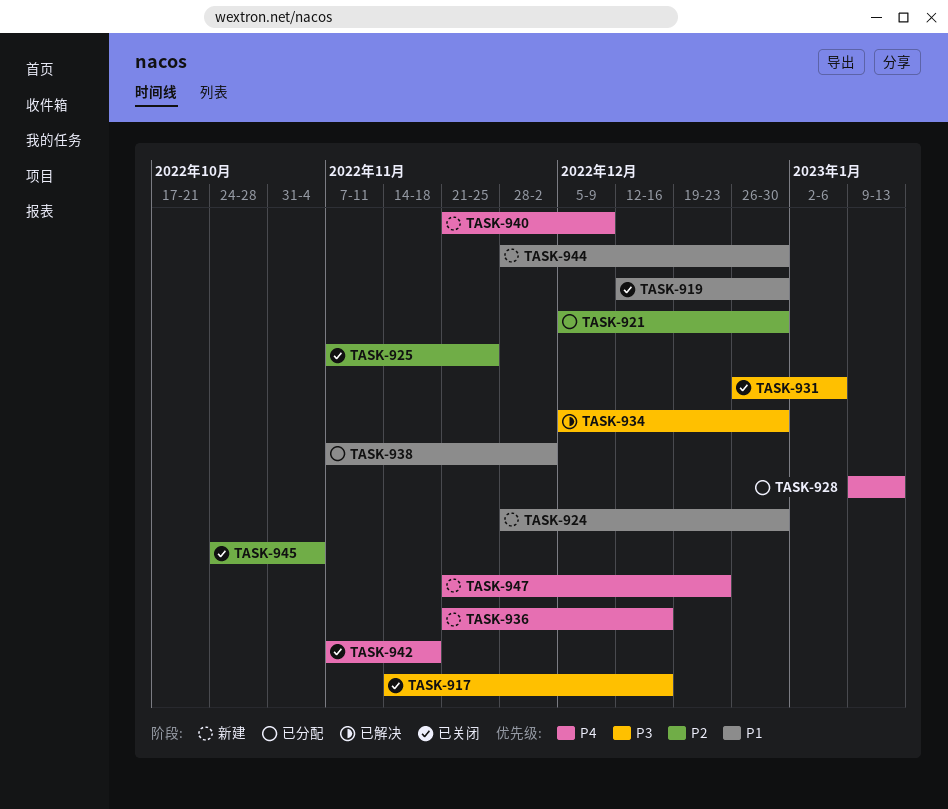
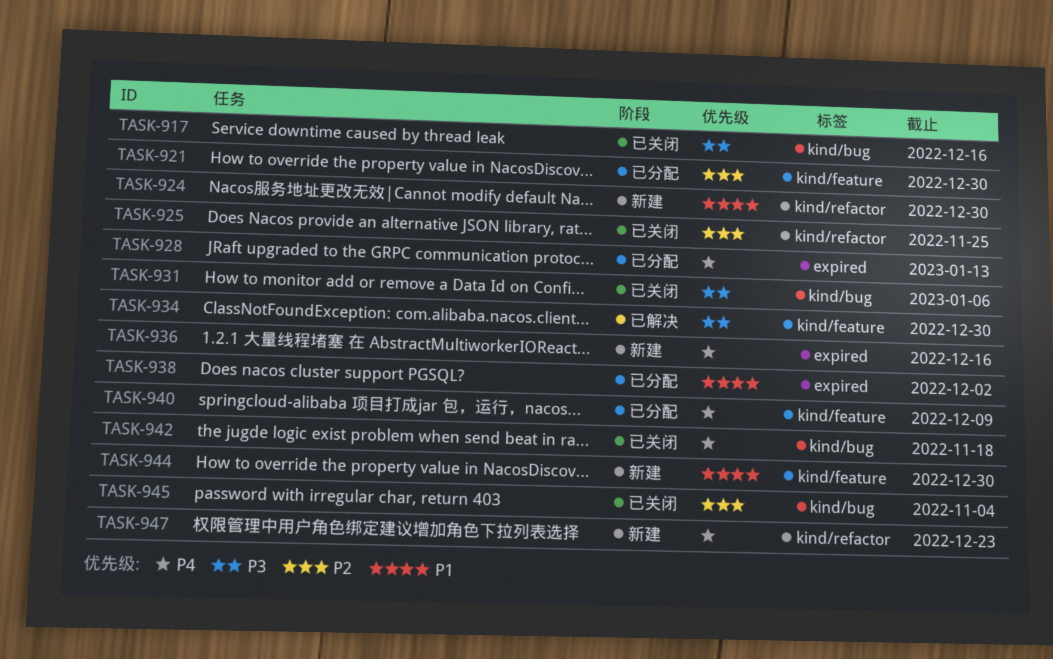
TASK-919: present -> none
TASK-940, status: 新建 -> 已分配

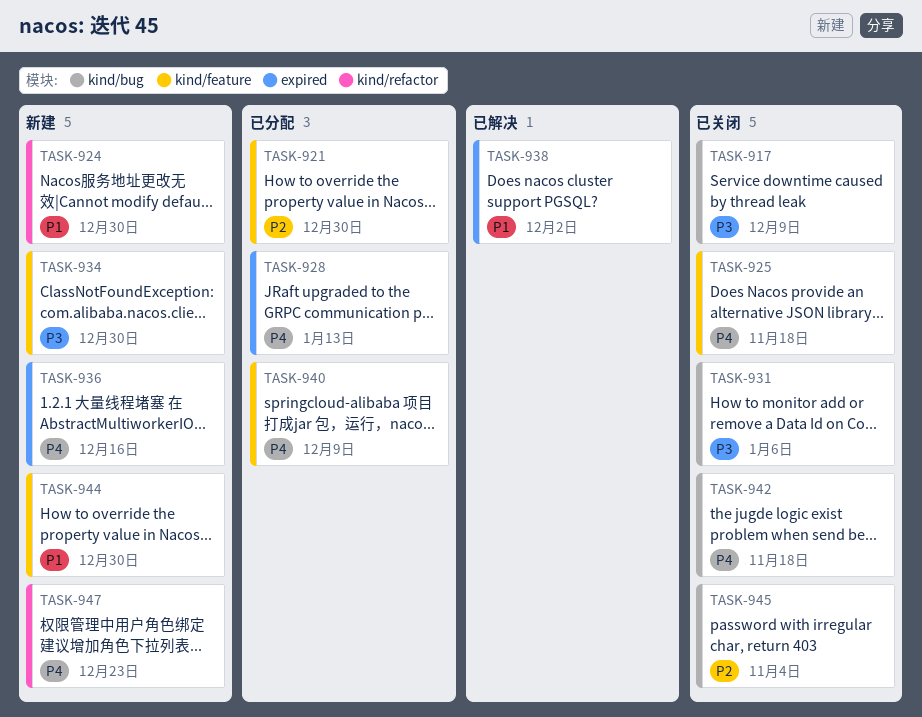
TASK-917, due: Dec 16 -> Dec 9
TASK-925, priority: P2 -> P4
TASK-925, label: kind/refactor -> kind/feature
TASK-925, due: Nov 25 -> Nov 18
TASK-934, status: 已解决 -> 新建
TASK-938, status: 已分配 -> 已解决

